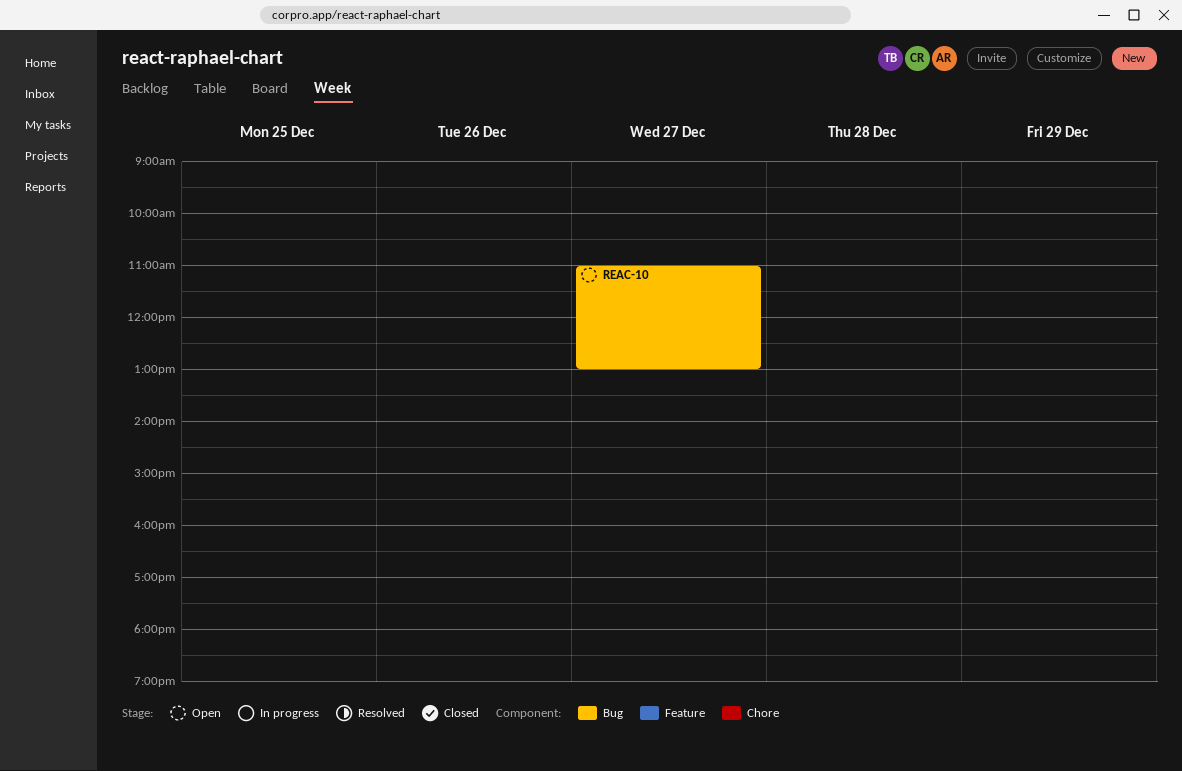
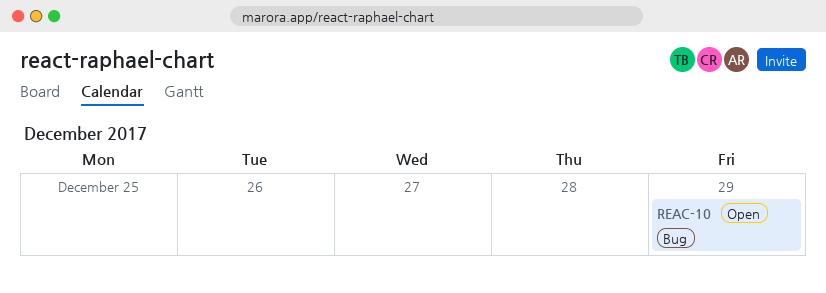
REAC-10, day: Dec 27 -> Dec 29

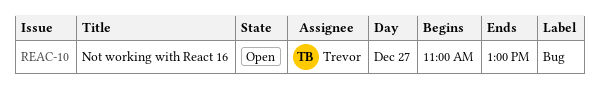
REAC-10, day: Dec 29 -> Dec 27

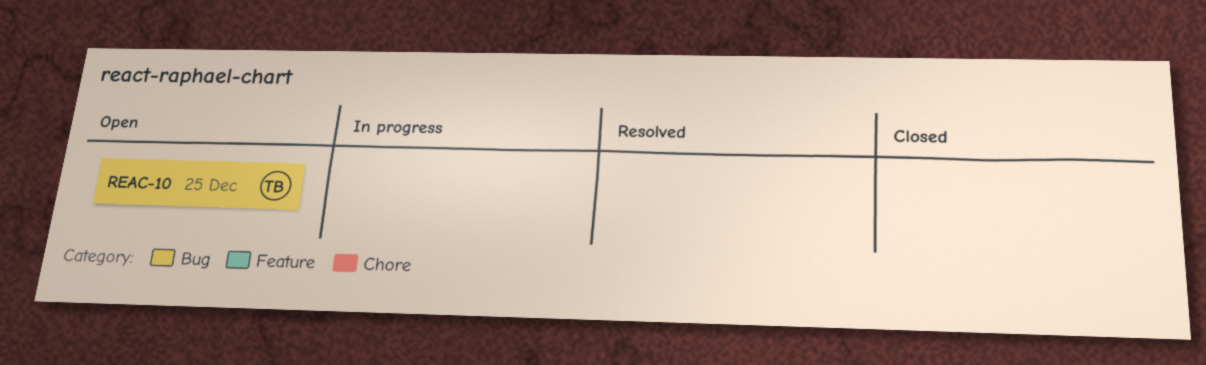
REAC-10, day: Dec 27 -> Dec 25

